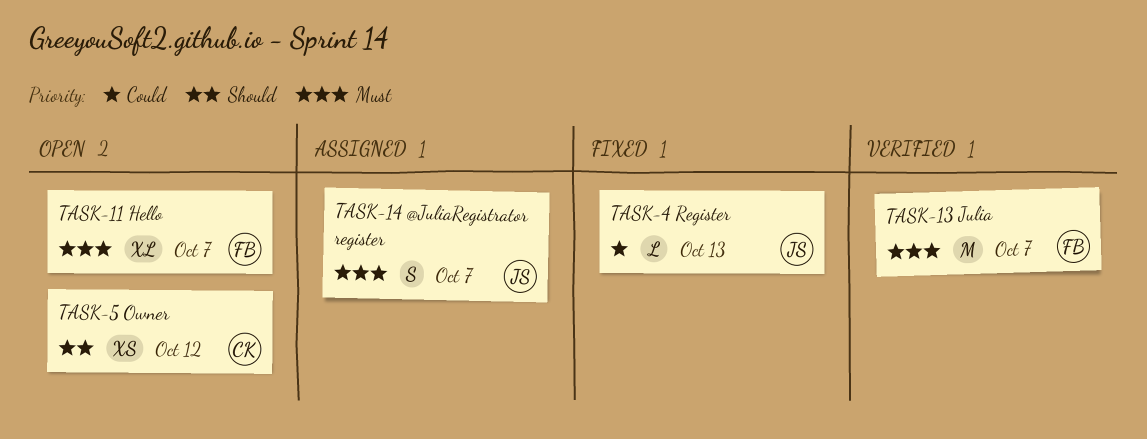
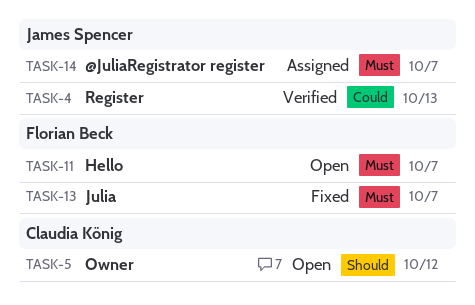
TASK-4, status: Fixed -> Verified
TASK-13, status: Verified -> Fixed

